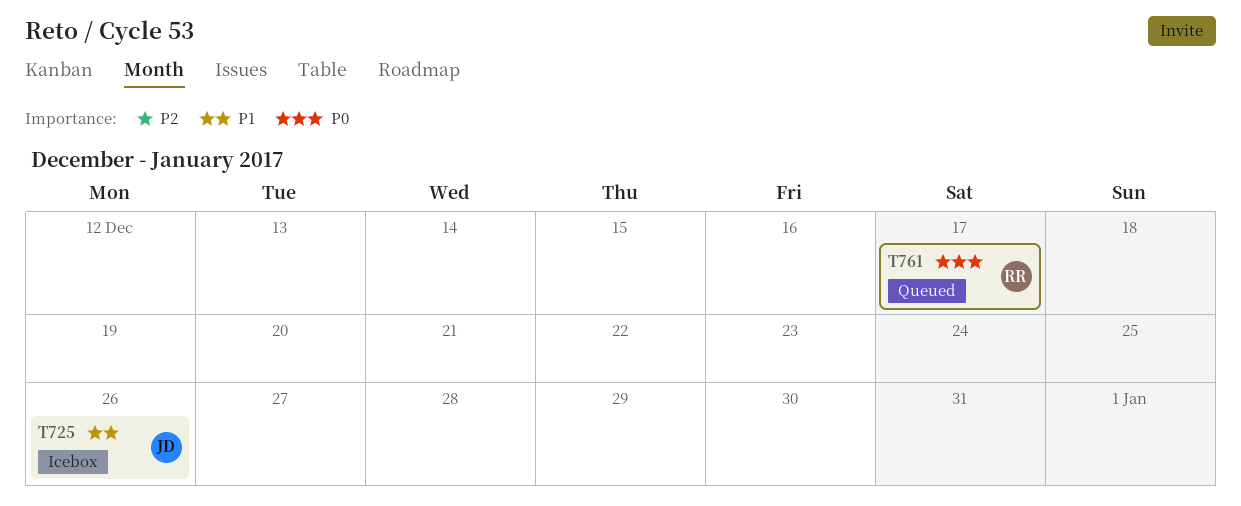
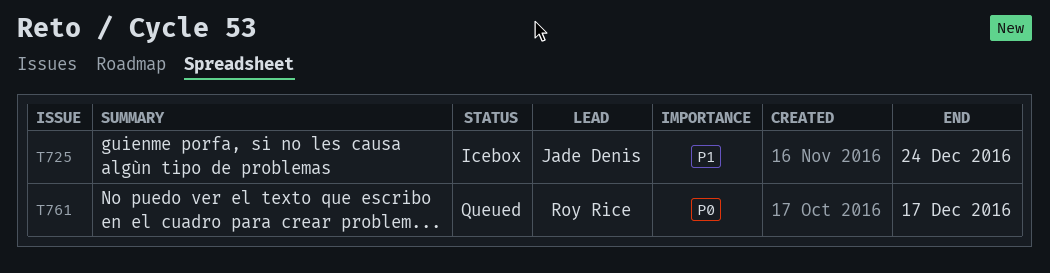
T725, due: Dec 26 -> Dec 24

